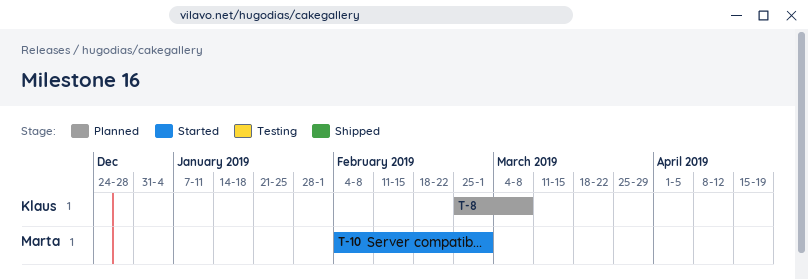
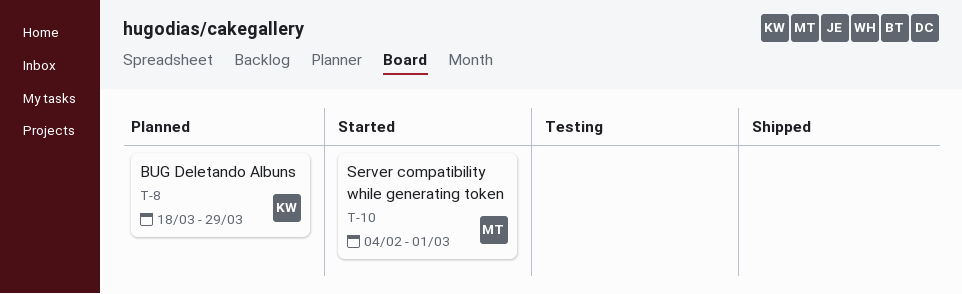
T-8, start: Feb 25 -> Mar 18
T-8, due: Mar 8 -> Mar 29

